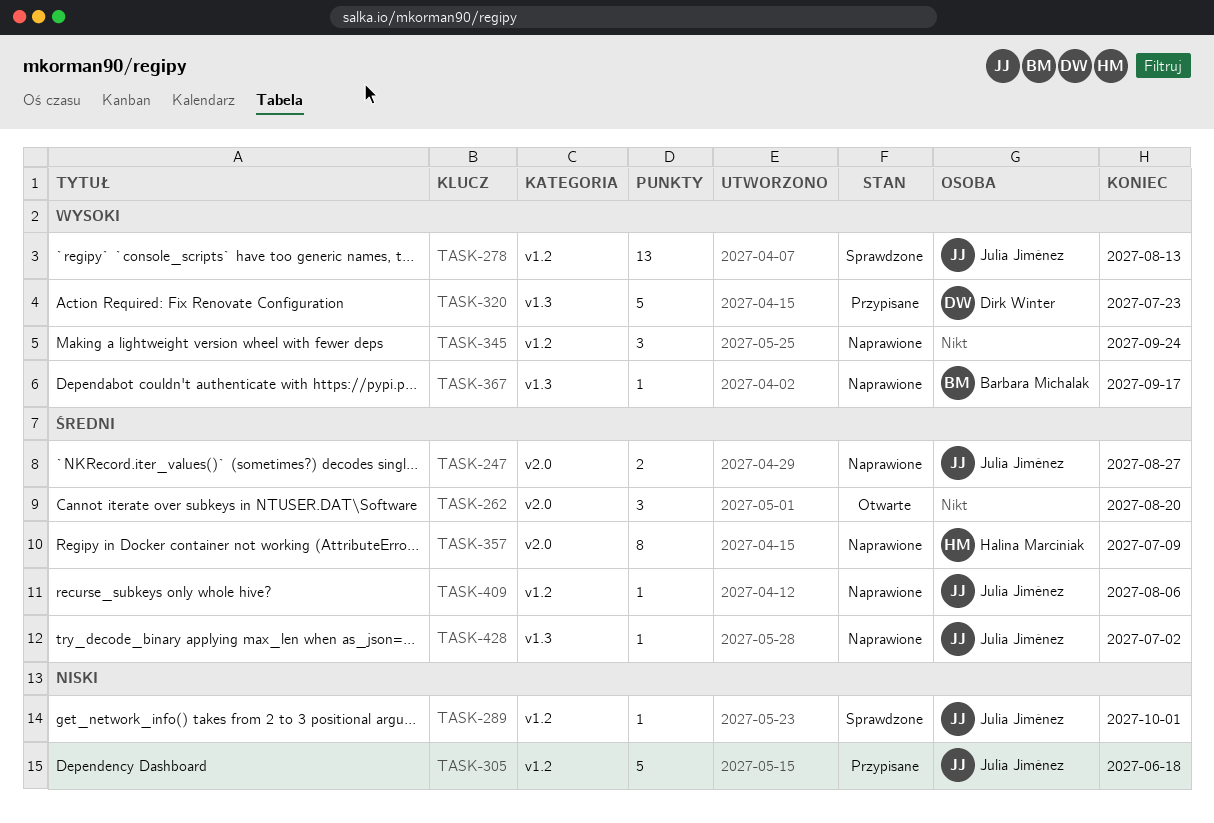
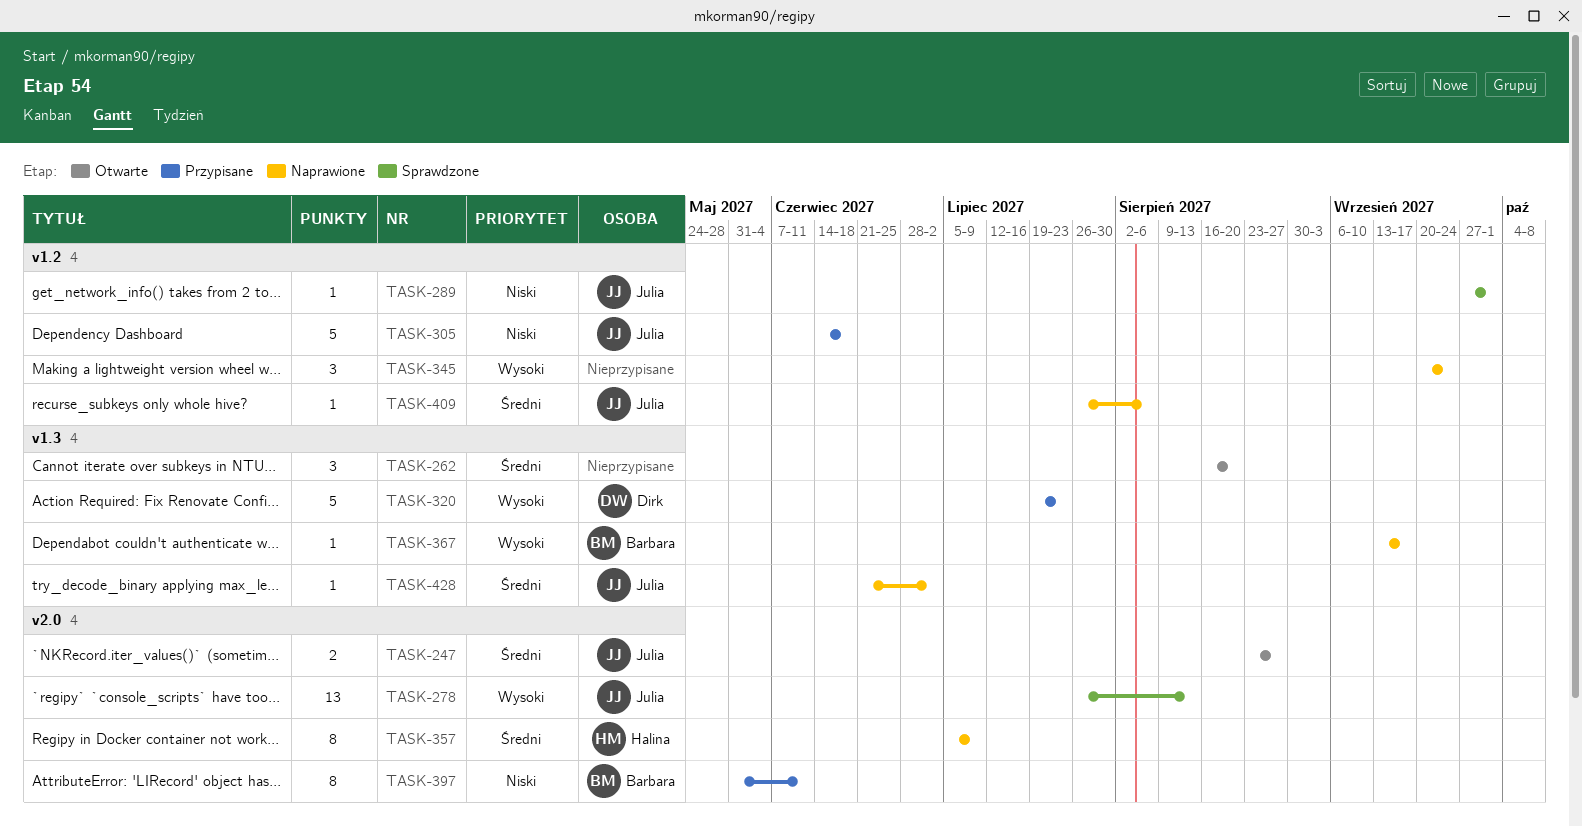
TASK-247, status: Naprawione -> Otwarte
TASK-262, label: v2.0 -> v1.3
TASK-278, label: v1.2 -> v2.0
TASK-397: none -> present

